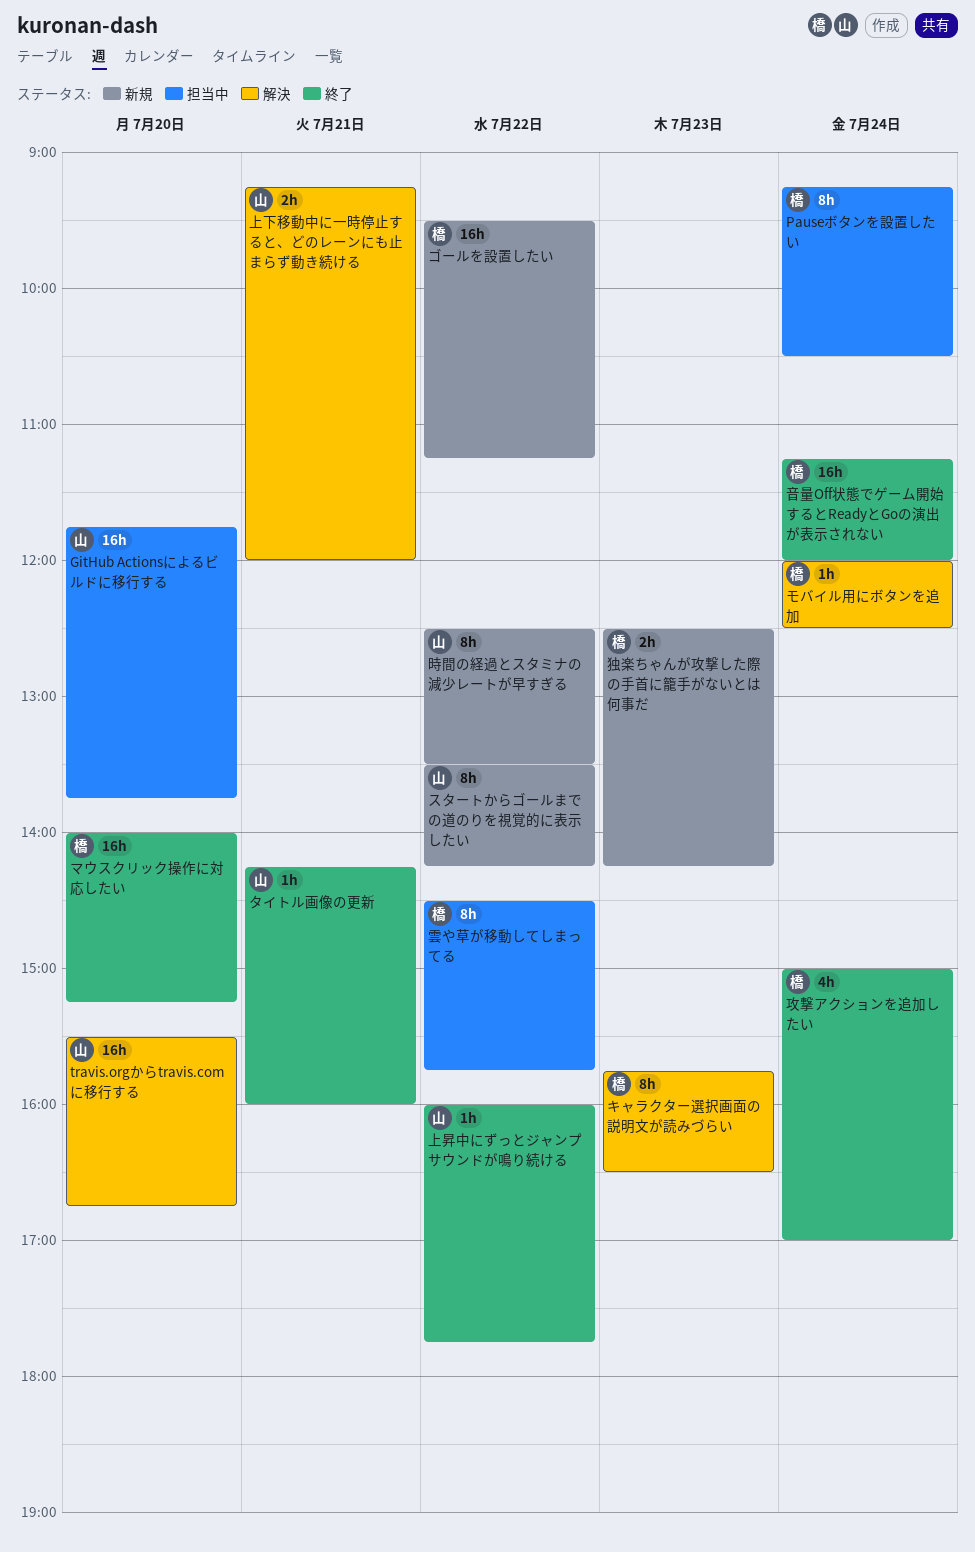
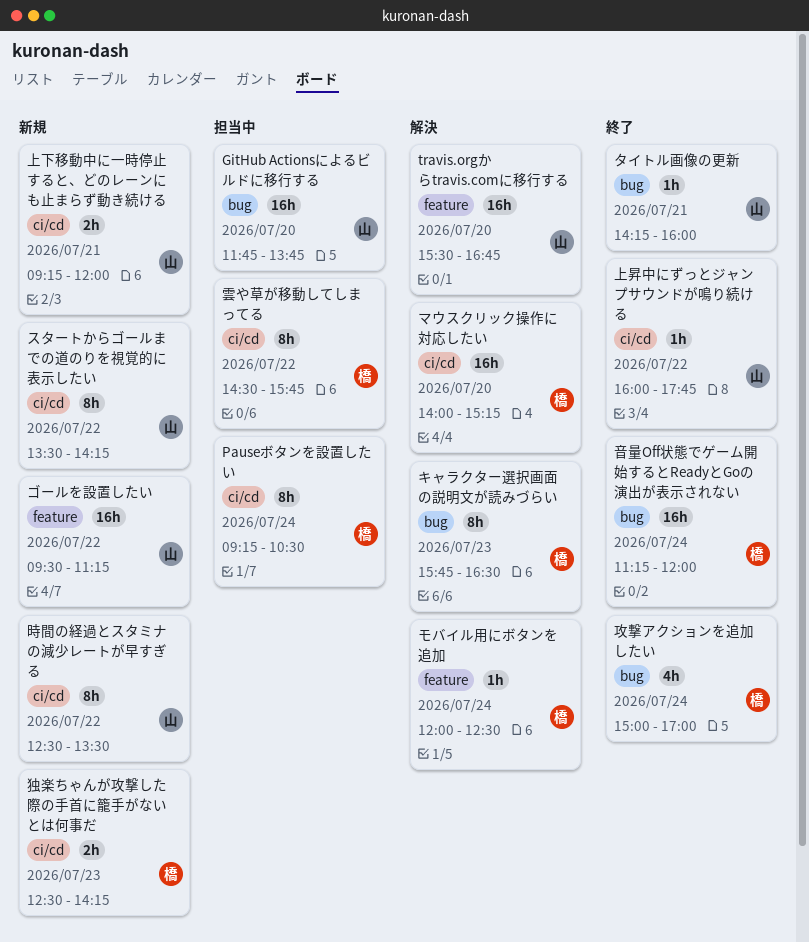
ゴールを設置したい, owner: 橋 -> 山
マウスクリック操作に対応したい, status: 終了 -> 解決
上下移動中に一時停止すると、どのレーンにも止まらず動き続ける, status: 解決 -> 新規

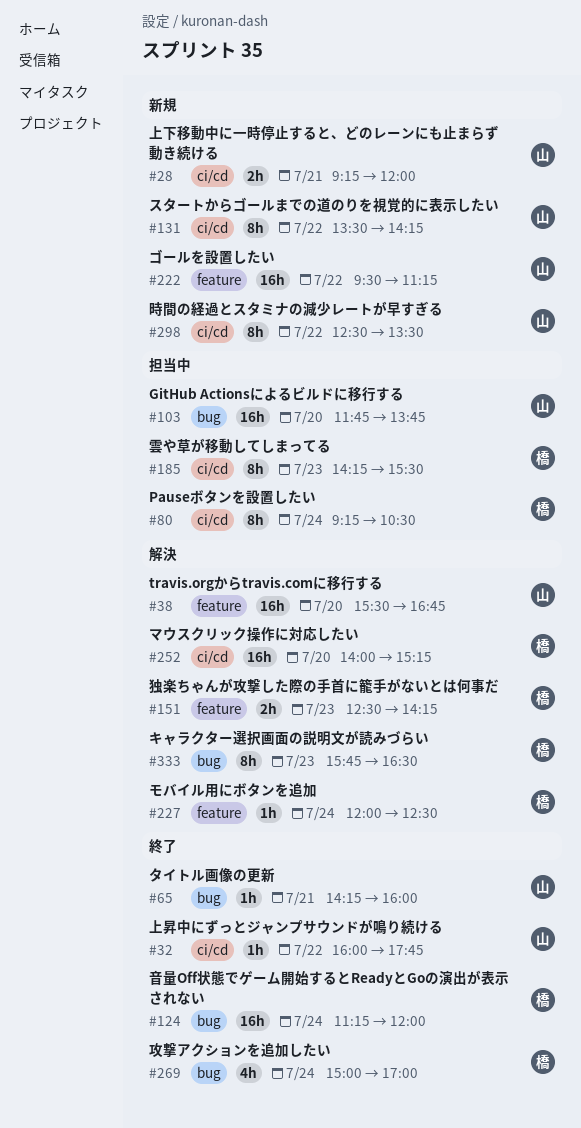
独楽ちゃんが攻撃した際の手首に籠手がないとは何事だ, status: 新規 -> 解決
独楽ちゃんが攻撃した際の手首に籠手がないとは何事だ, label: ci/cd -> feature
雲や草が移動してしまってる, day: Jul 22 -> Jul 23
雲や草が移動してしまってる, begins: 14:30 -> 14:15
雲や草が移動してしまってる, ends: 15:45 -> 15:30

